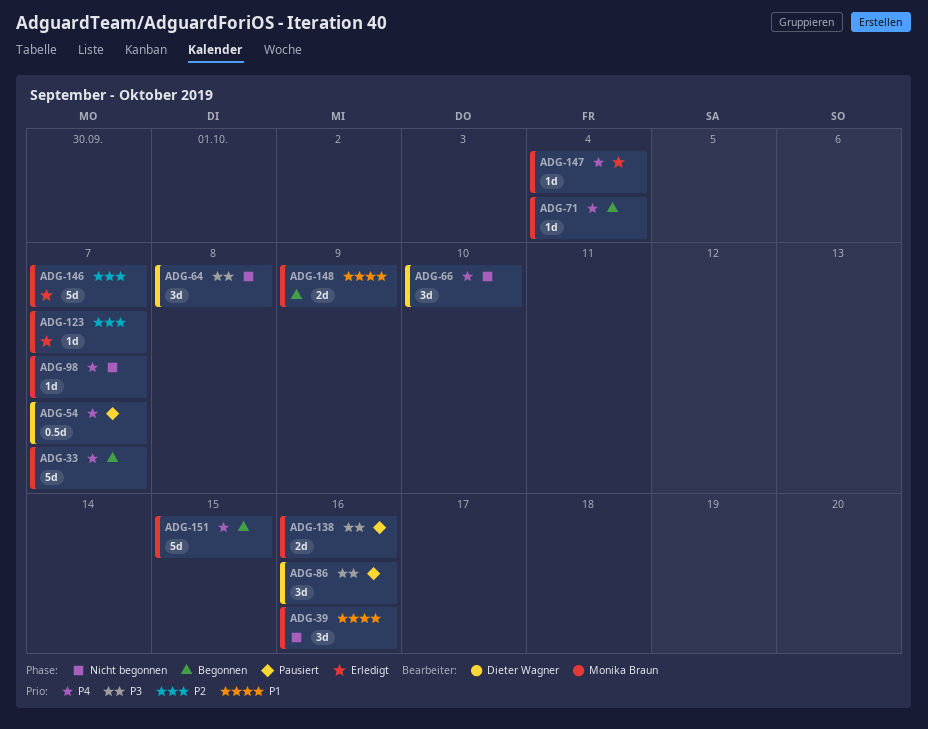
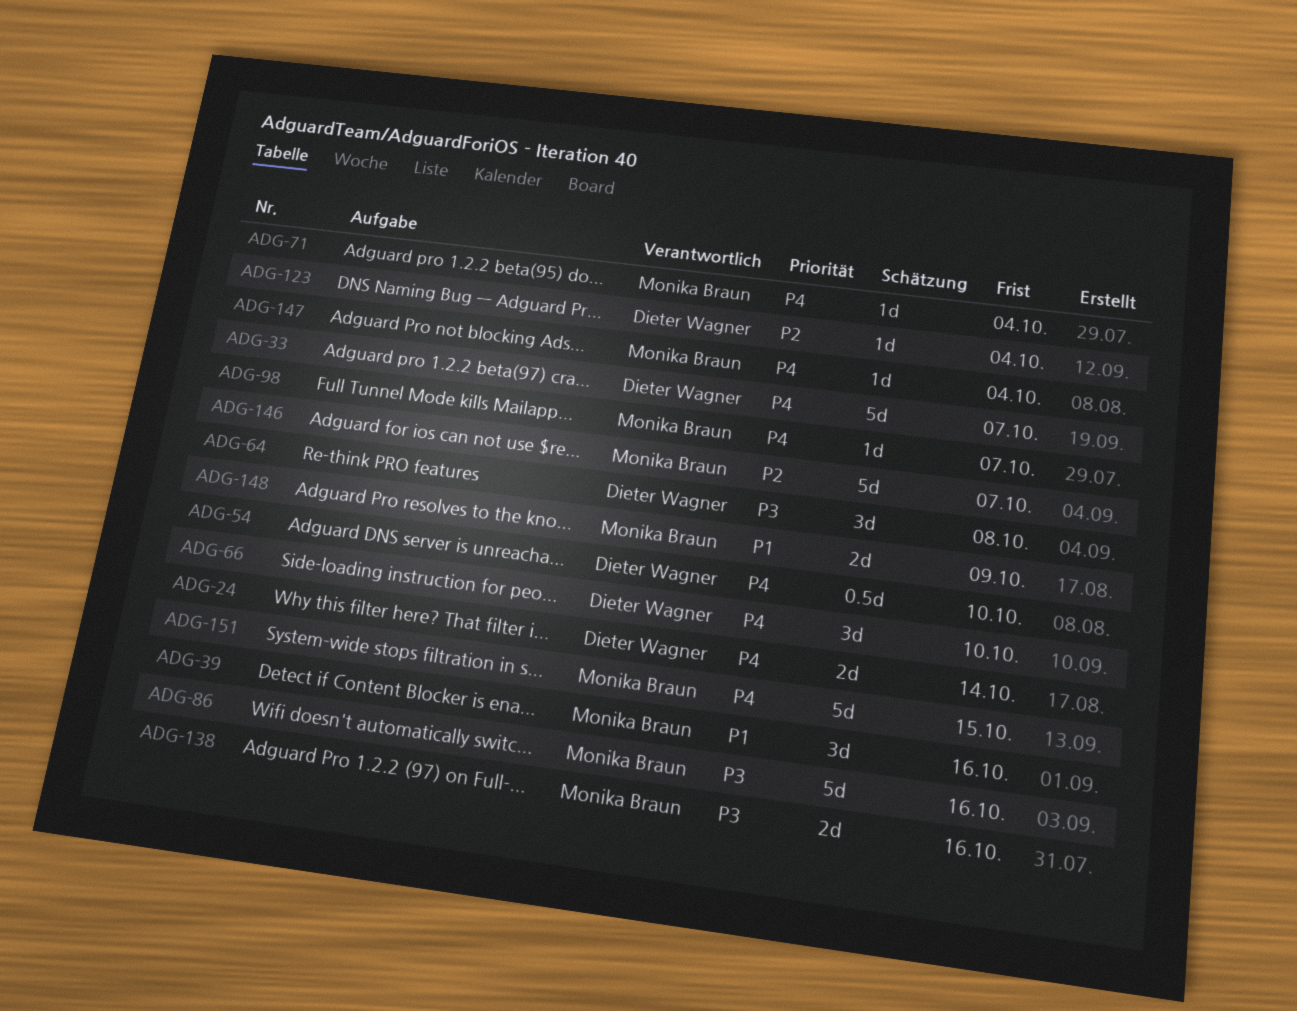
ADG-24: none -> present
ADG-33, owner: Monika Braun -> Dieter Wagner
ADG-54, due: Oct 7 -> Oct 10
ADG-86, owner: Dieter Wagner -> Monika Braun
ADG-86, estimate: 3d -> 5d
ADG-123, owner: Monika Braun -> Dieter Wagner
ADG-123, due: Oct 7 -> Oct 4

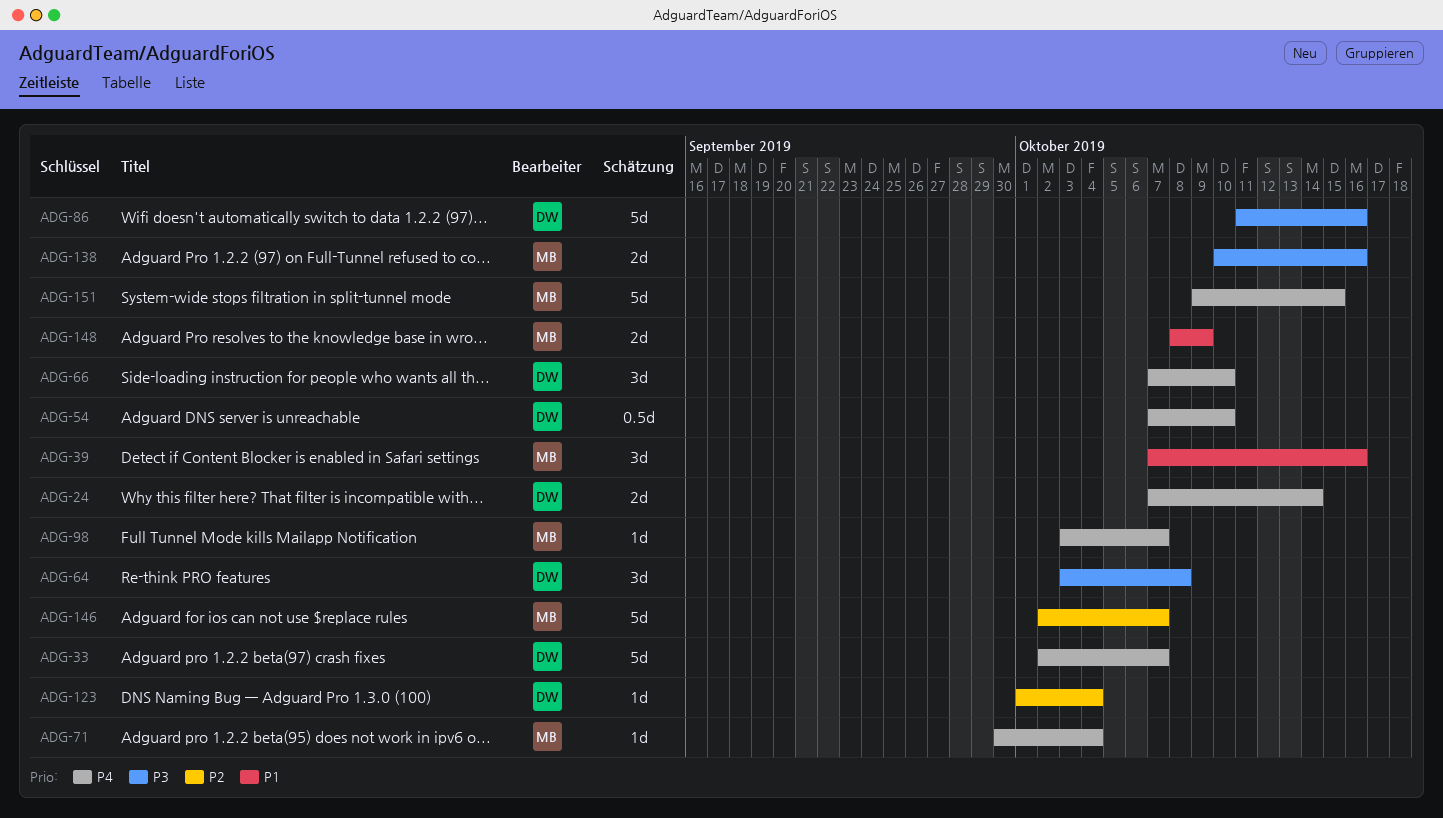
ADG-86, owner: Monika Braun -> Dieter Wagner
ADG-147: present -> none

